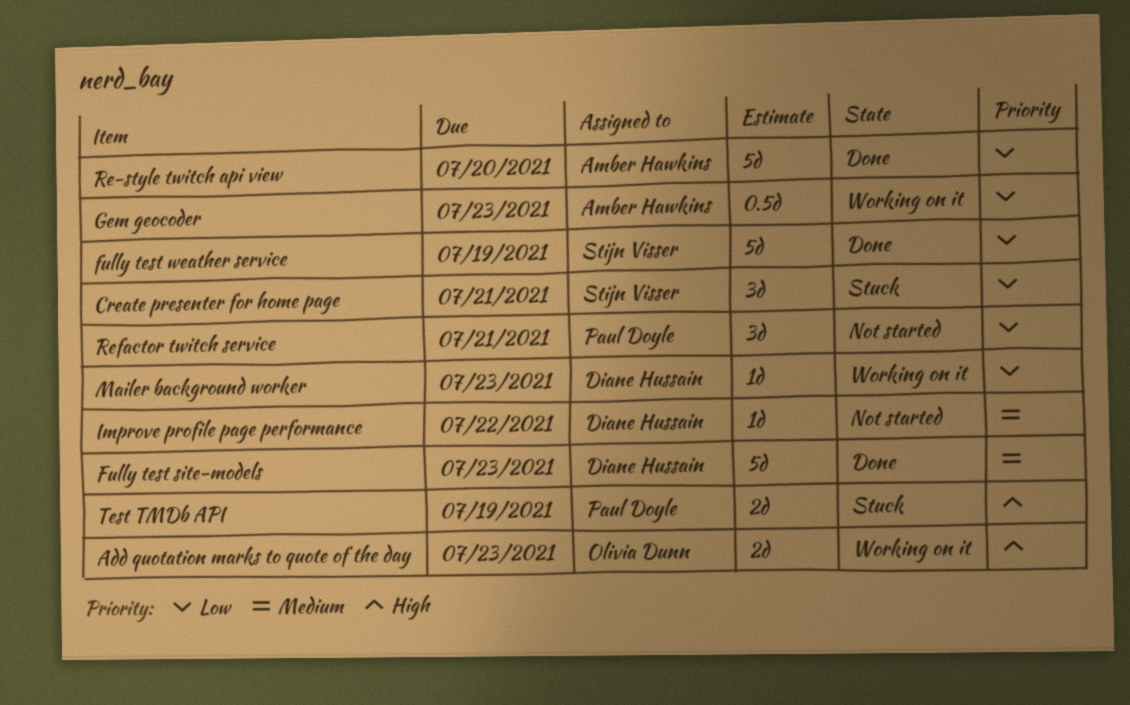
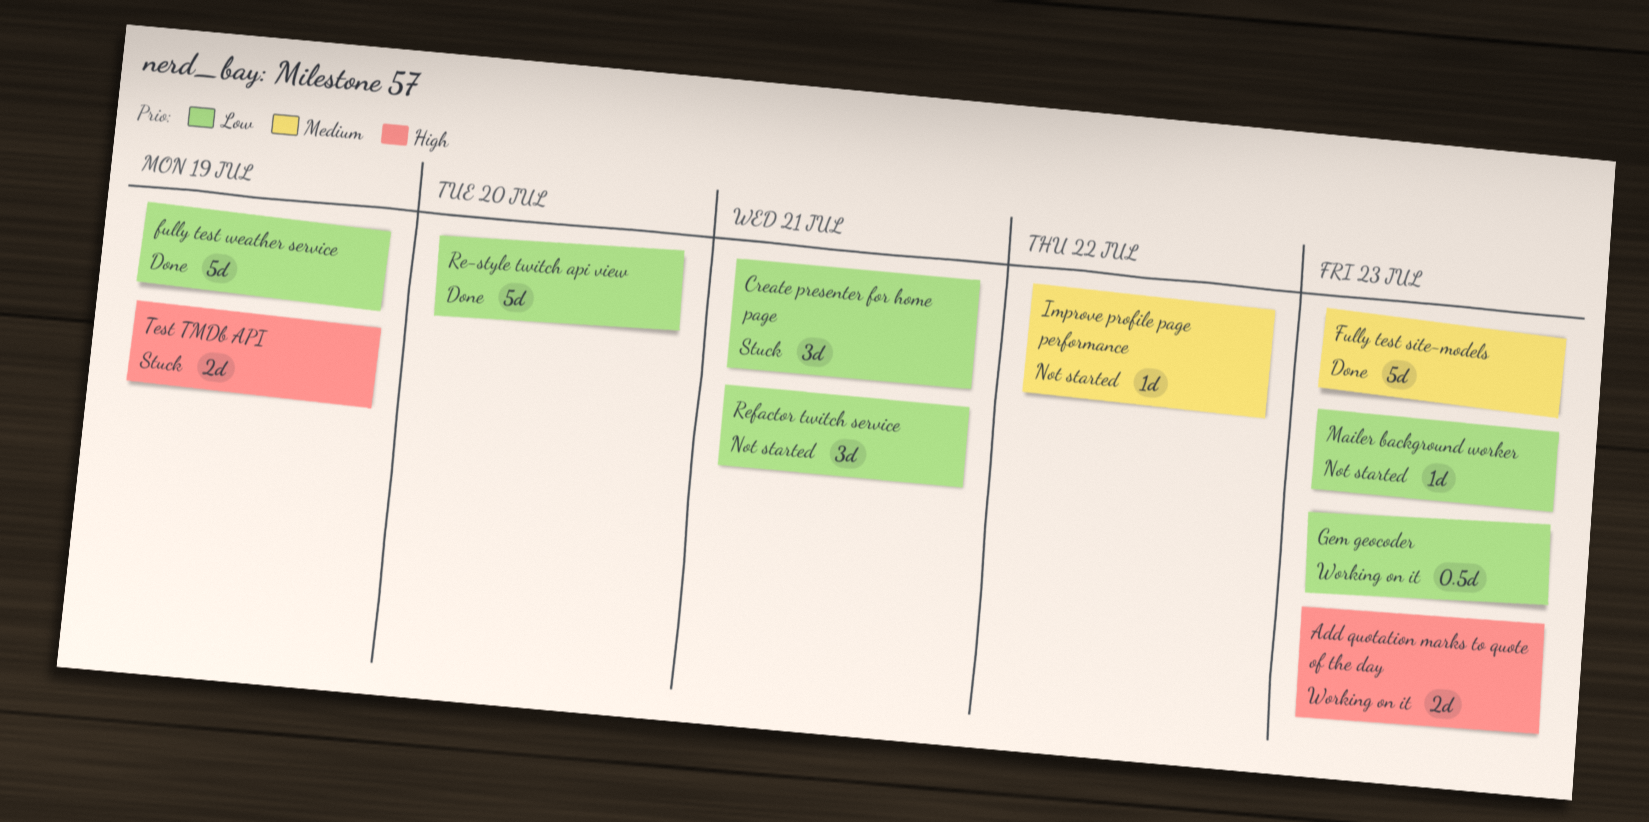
Mailer background worker, status: Working on it -> Not started

